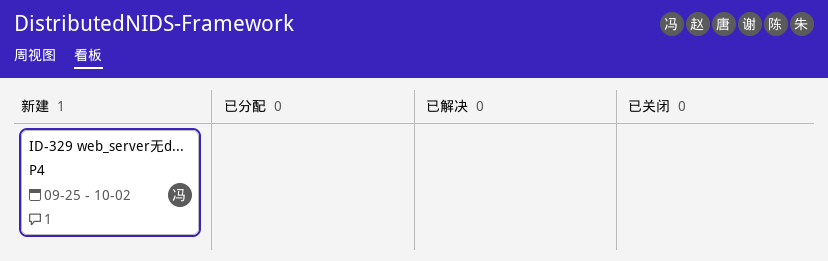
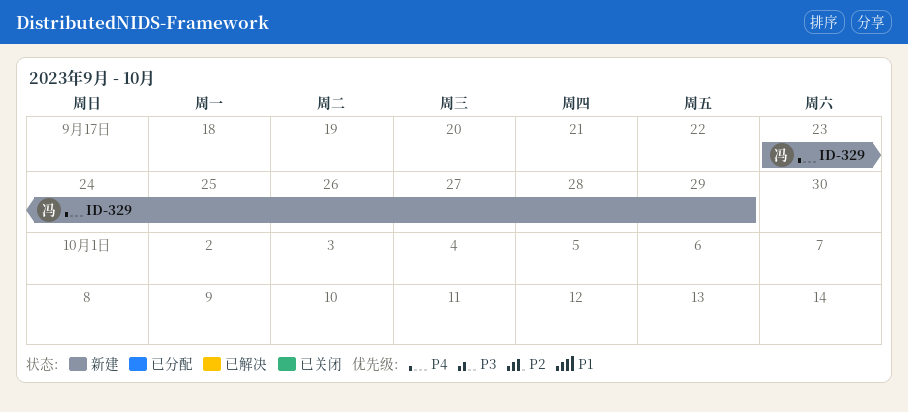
ID-329, start: Sep 25 -> Sep 23
ID-329, due: Oct 2 -> Sep 29

